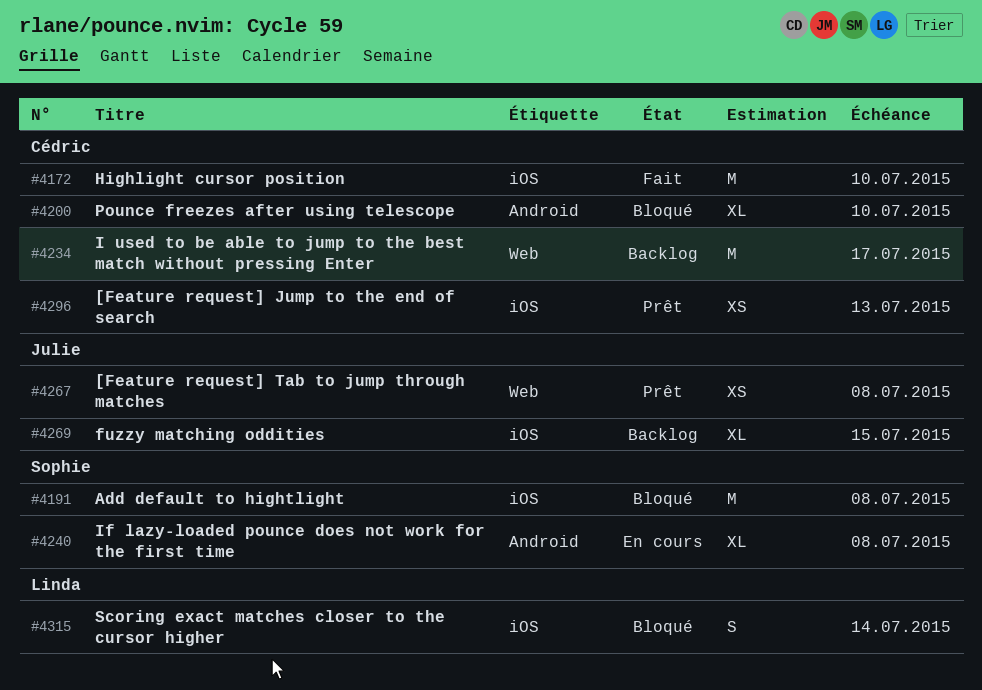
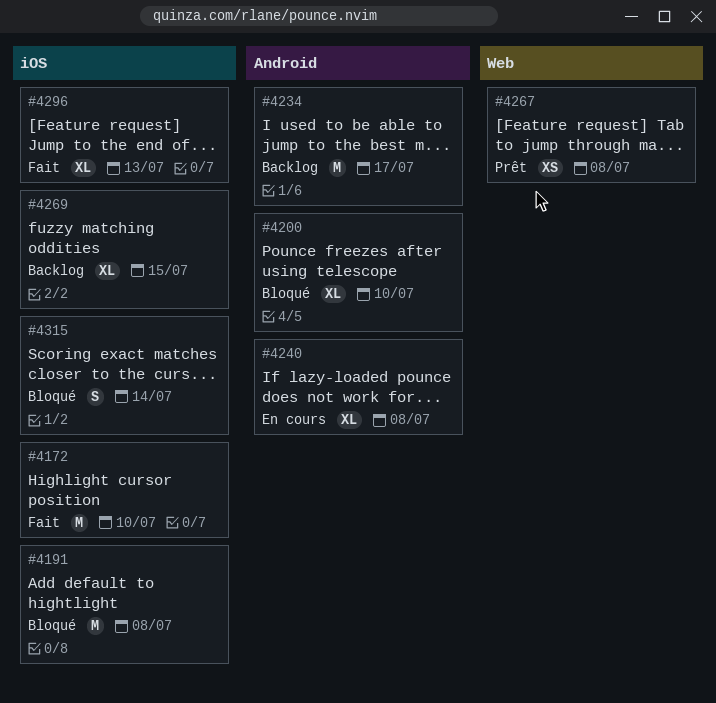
#4234, label: Web -> Android
#4296, status: Prêt -> Fait
#4296, estimate: XS -> XL

